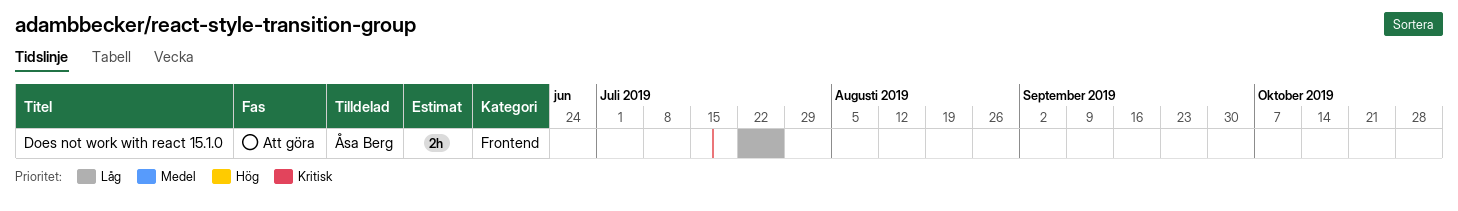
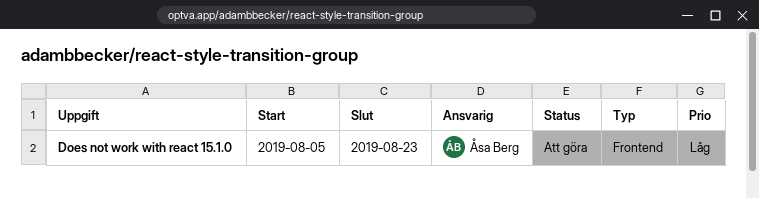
Does not work with react 15.1.0, start: Jul 22 -> Aug 5
Does not work with react 15.1.0, due: Jul 26 -> Aug 23

